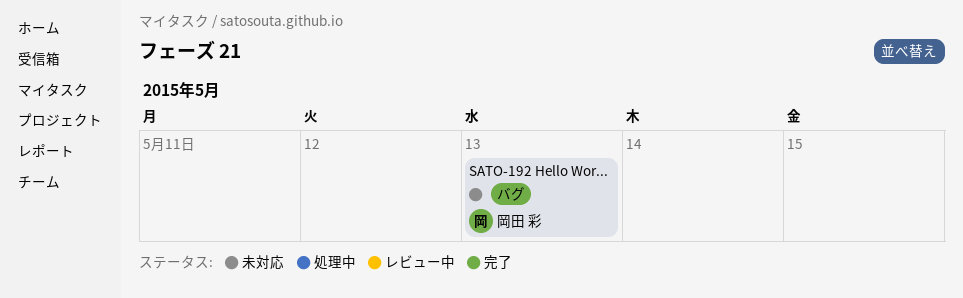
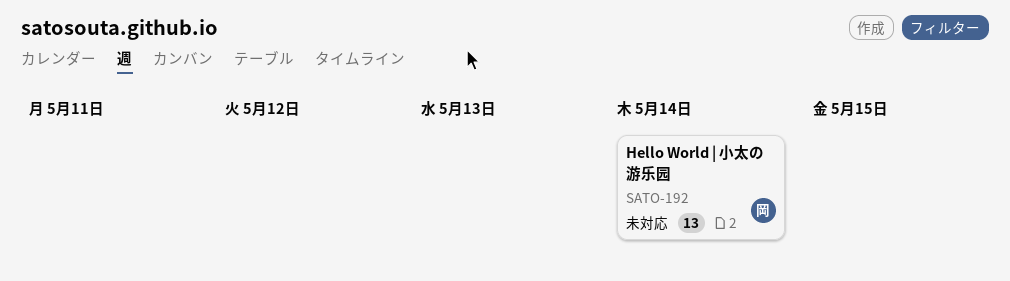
SATO-192, due: May 13 -> May 14

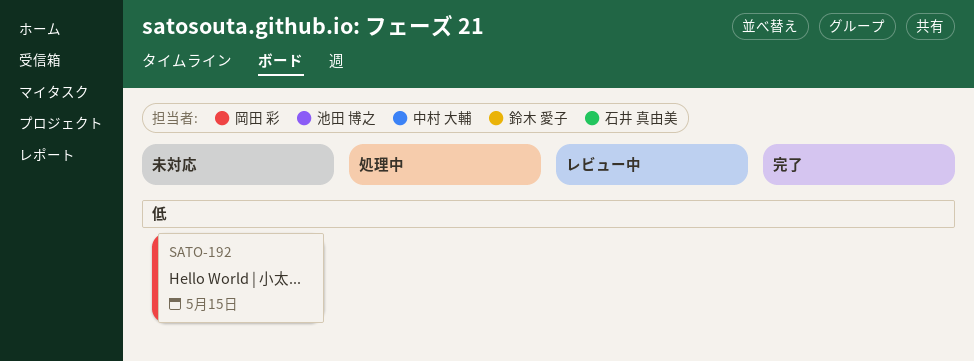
SATO-192, due: May 14 -> May 15

